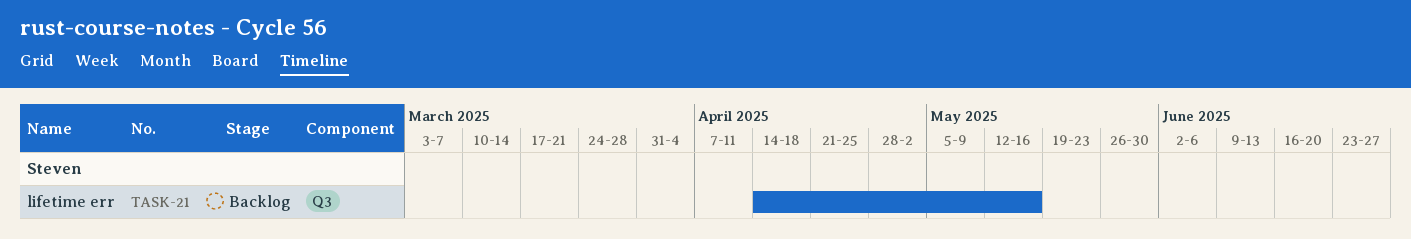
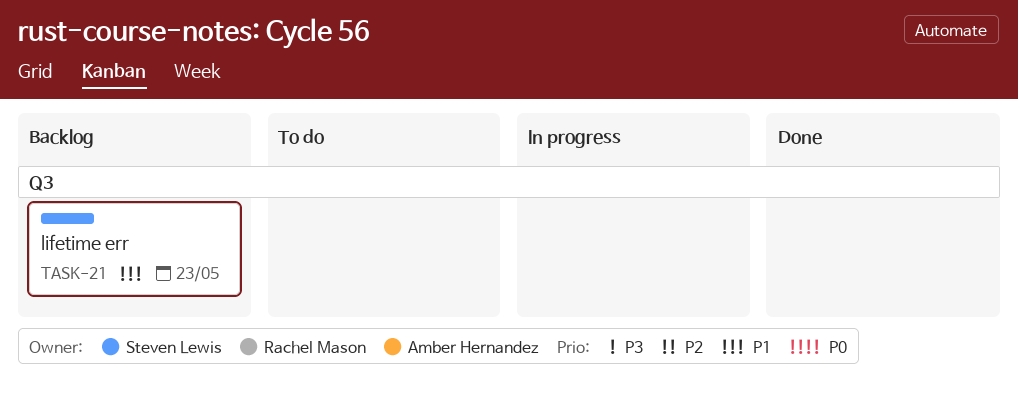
TASK-21, due: May 16 -> May 23

